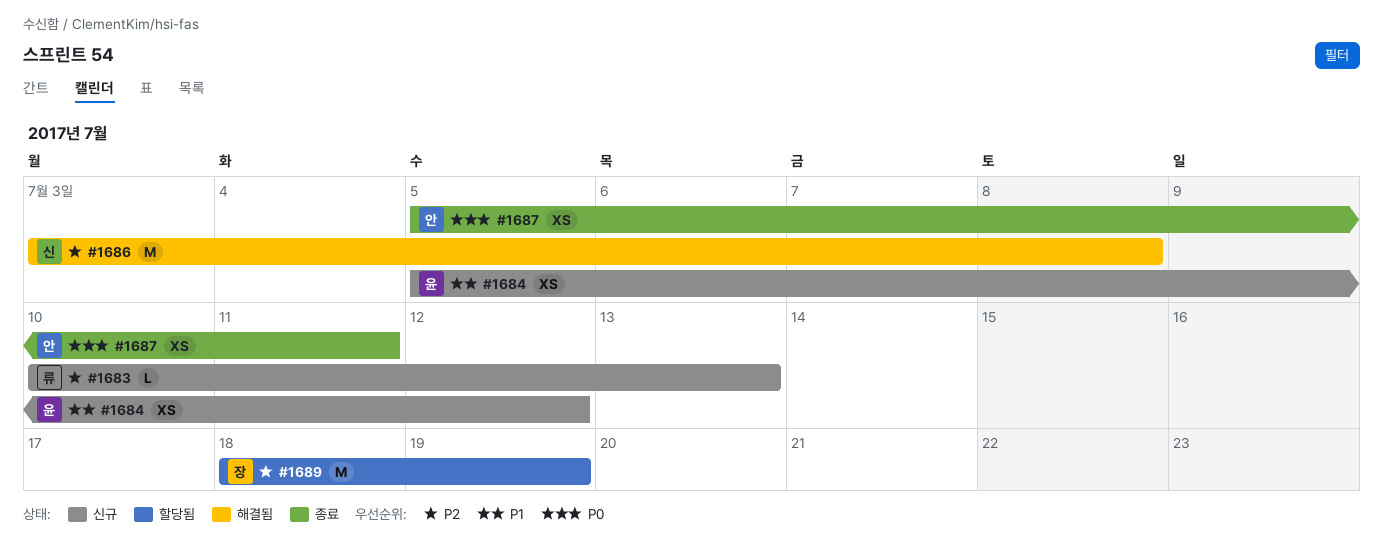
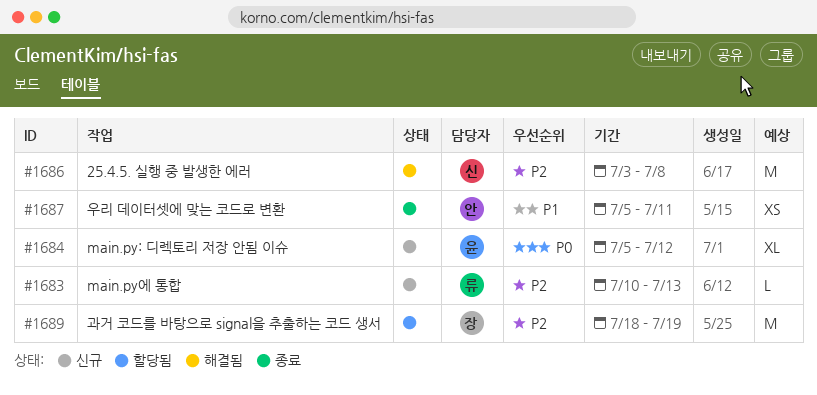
#1684, priority: P1 -> P0
#1684, estimate: XS -> XL
#1687, priority: P0 -> P1

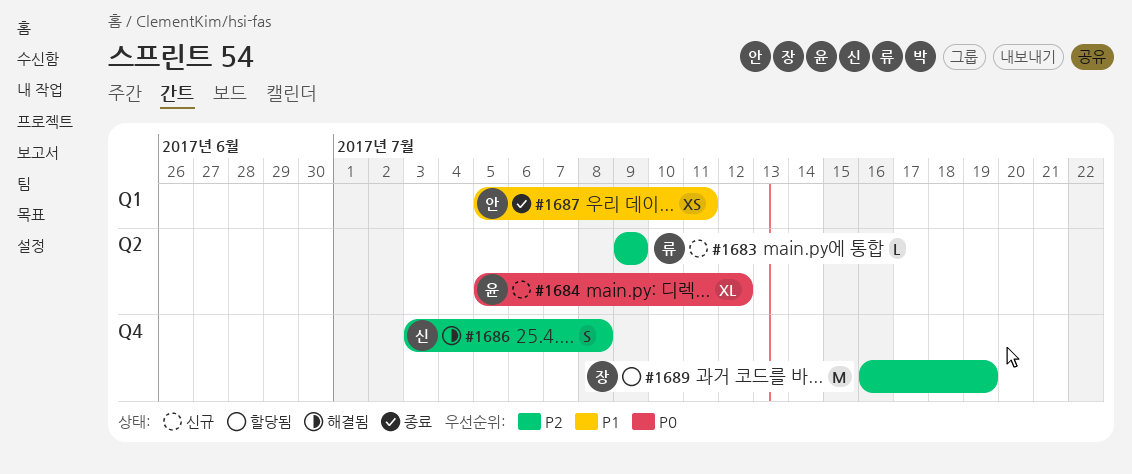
#1683, start: Jul 10 -> Jul 9
#1683, due: Jul 13 -> Jul 9
#1686, estimate: M -> S
#1689, start: Jul 18 -> Jul 16

